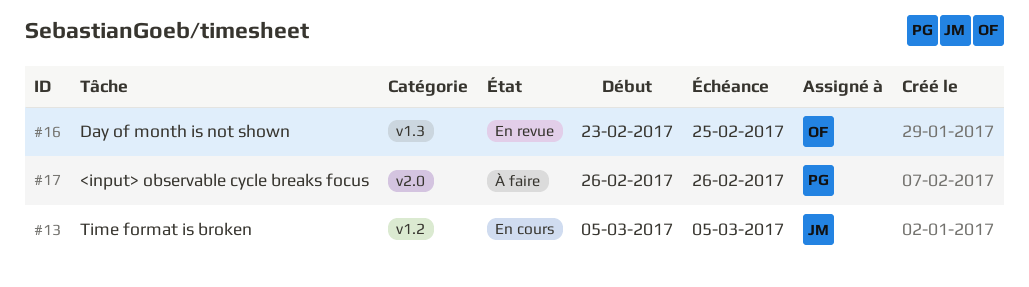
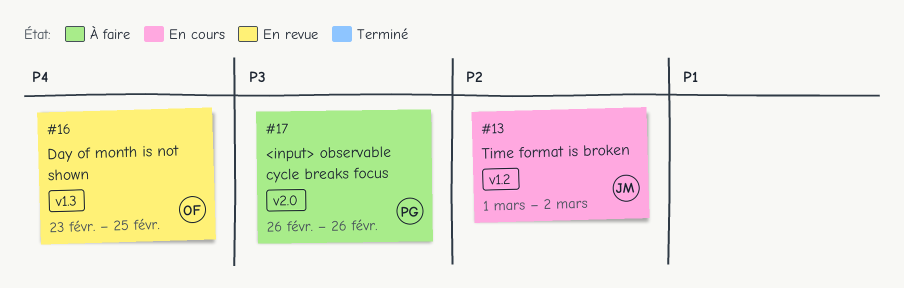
#13, start: Mar 5 -> Mar 1
#13, due: Mar 5 -> Mar 2

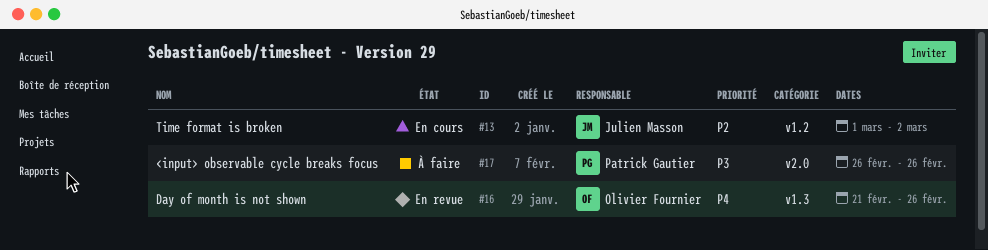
#16, start: Feb 23 -> Feb 21
#16, due: Feb 25 -> Feb 26

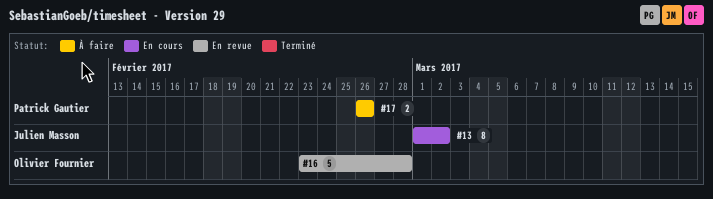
#16, start: Feb 21 -> Feb 23
#16, due: Feb 26 -> Feb 28

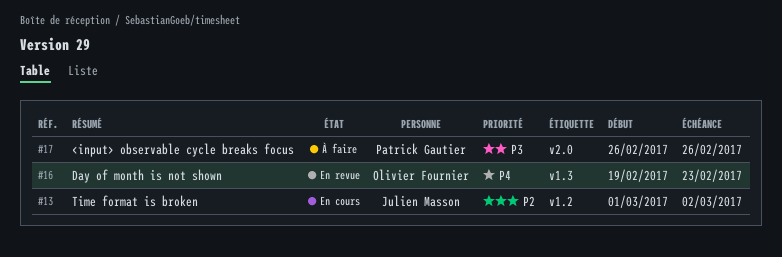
#16, start: Feb 23 -> Feb 19
#16, due: Feb 28 -> Feb 23

